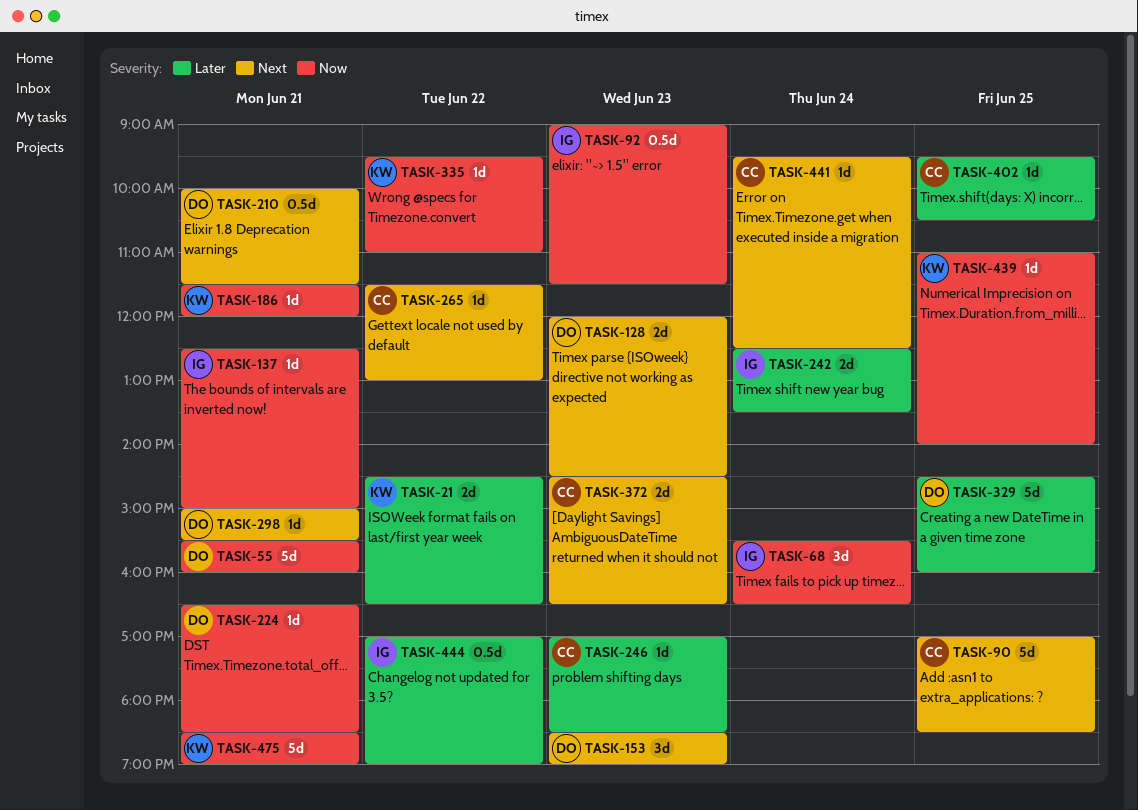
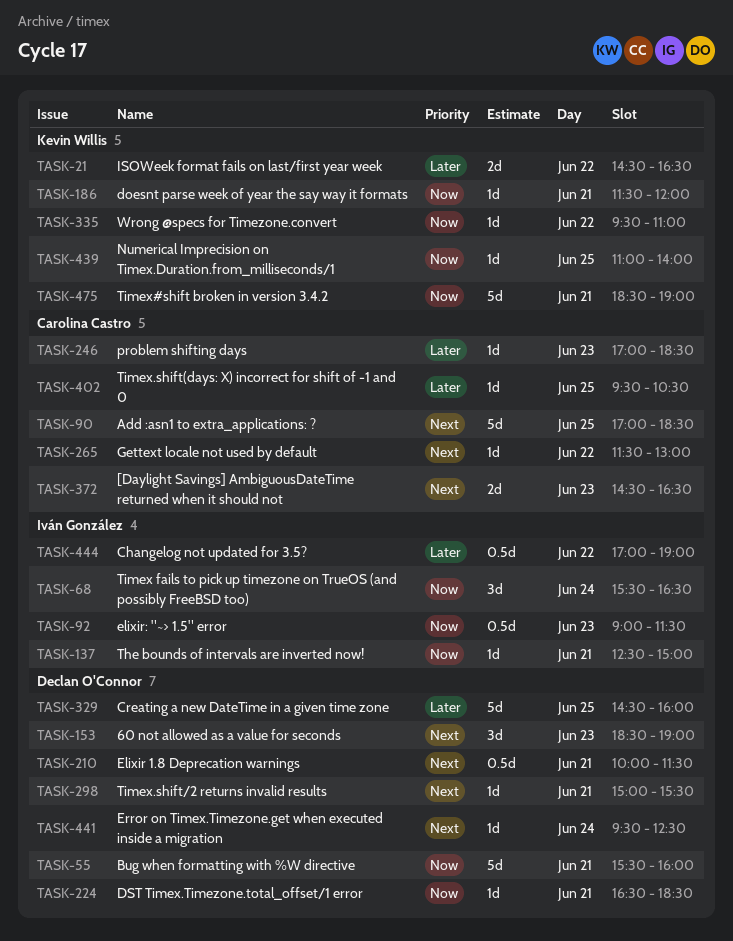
TASK-128: present -> none
TASK-242: present -> none
TASK-441, owner: Carolina Castro -> Declan O'Connor

